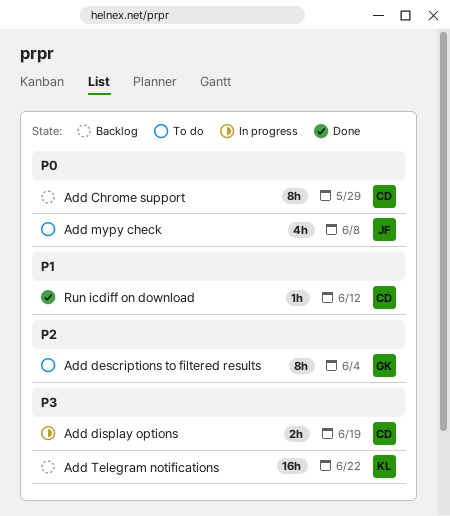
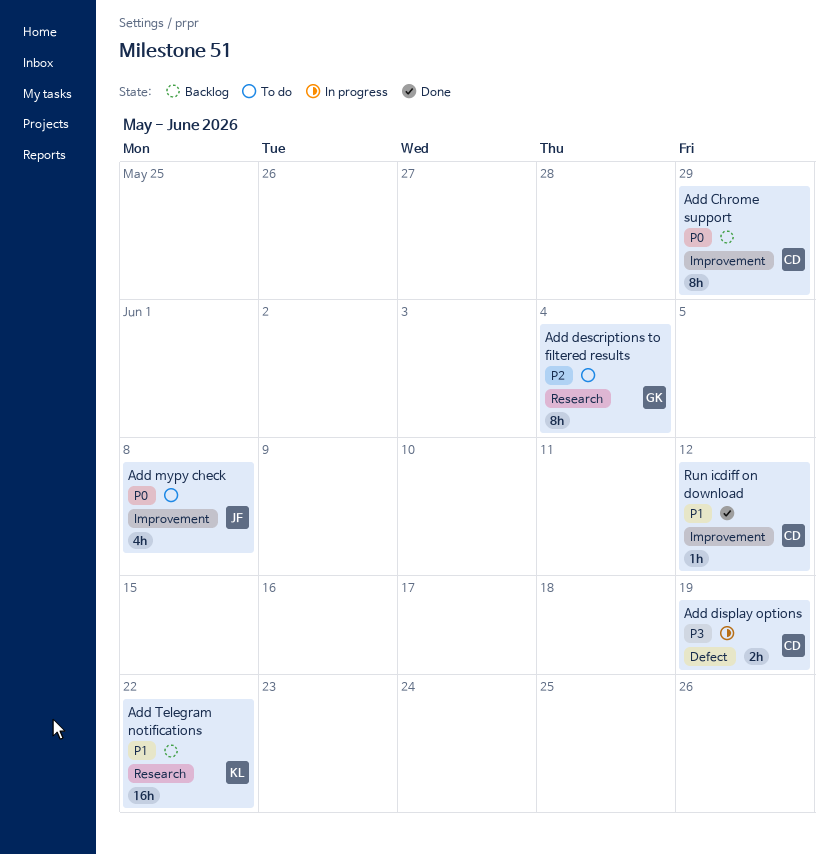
Add Telegram notifications, priority: P3 -> P1

